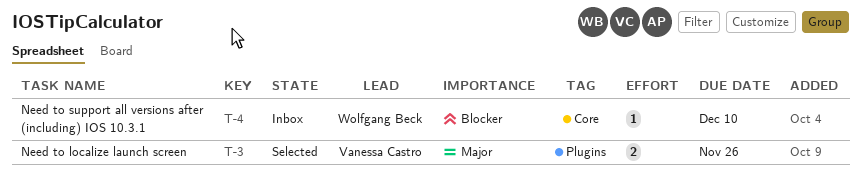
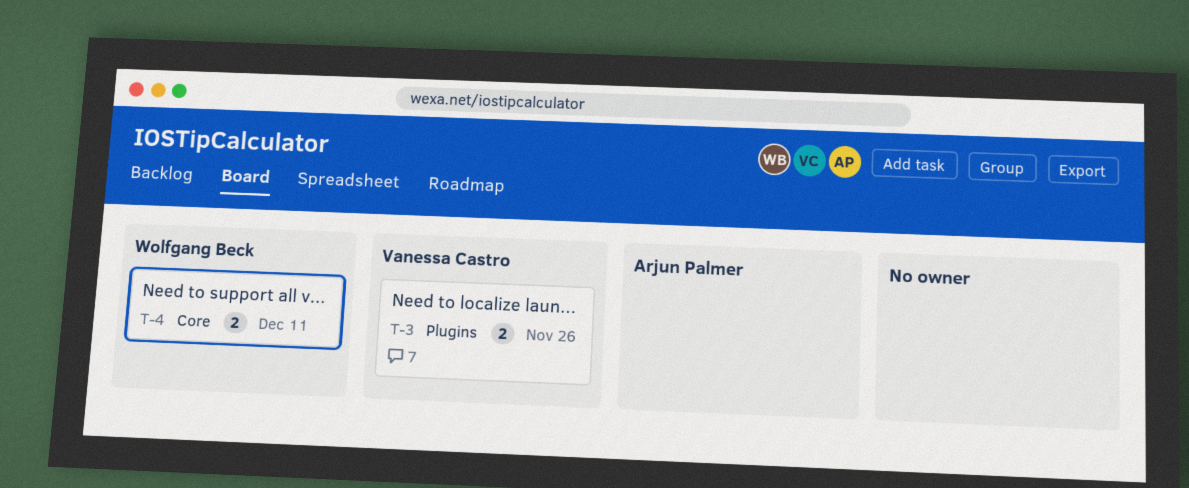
T-4, estimate: 1 -> 2
T-4, due: Dec 10 -> Dec 11

